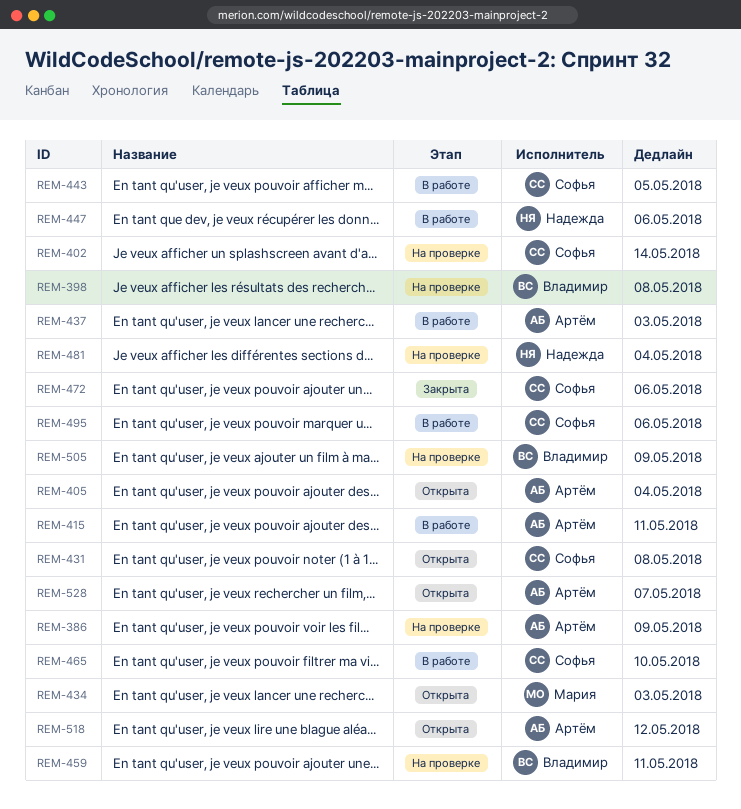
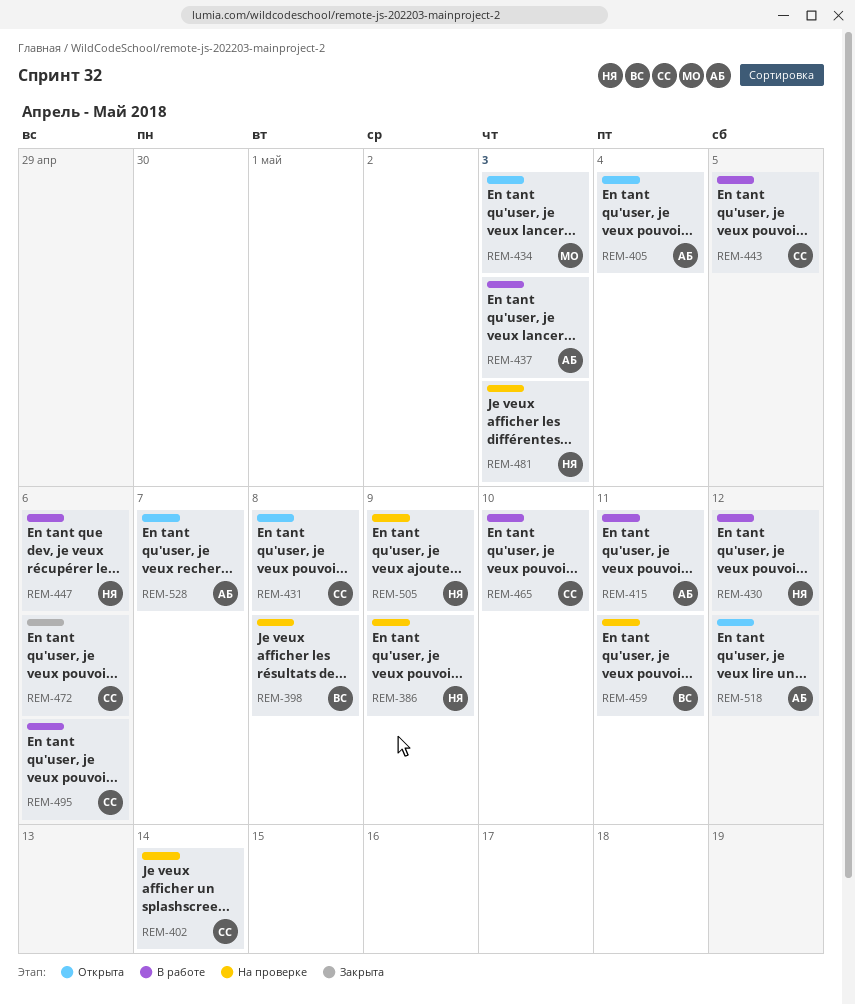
REM-386, owner: Артём -> Надежда
REM-430: none -> present
REM-481, due: May 4 -> May 3
REM-505, owner: Владимир -> Надежда

